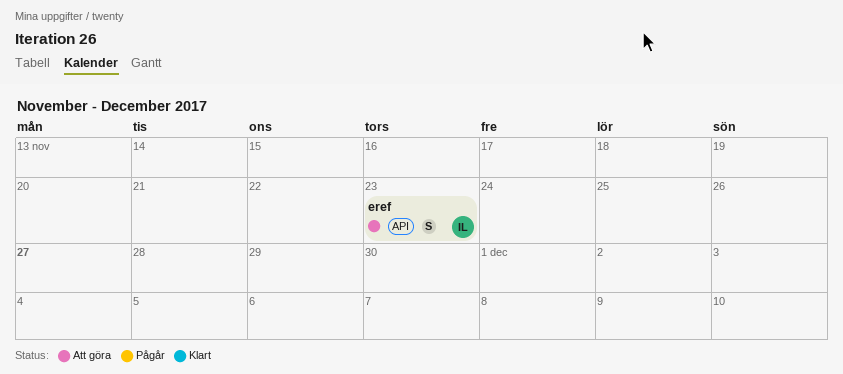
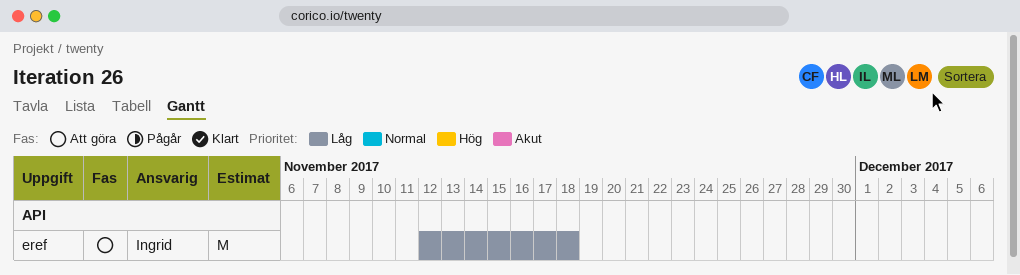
eref, estimate: S -> M
eref, due: Nov 23 -> Nov 18

